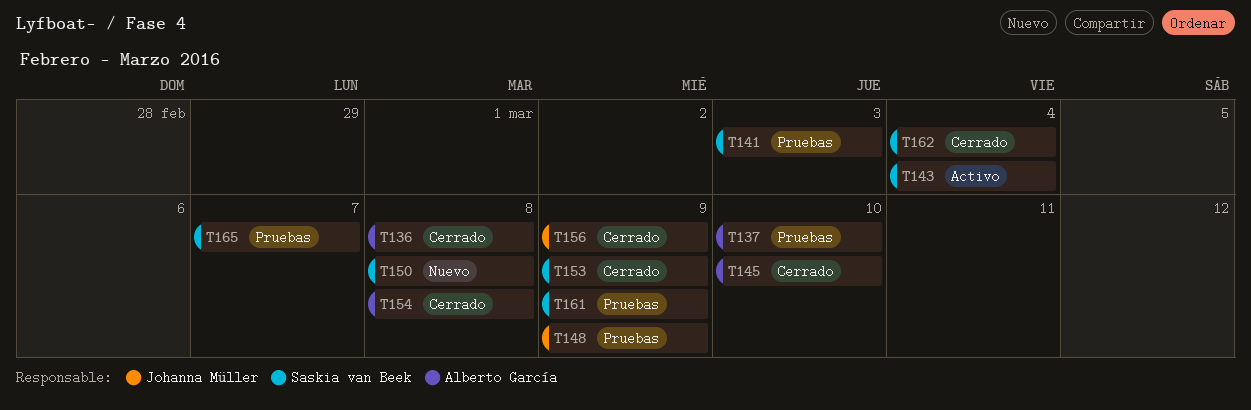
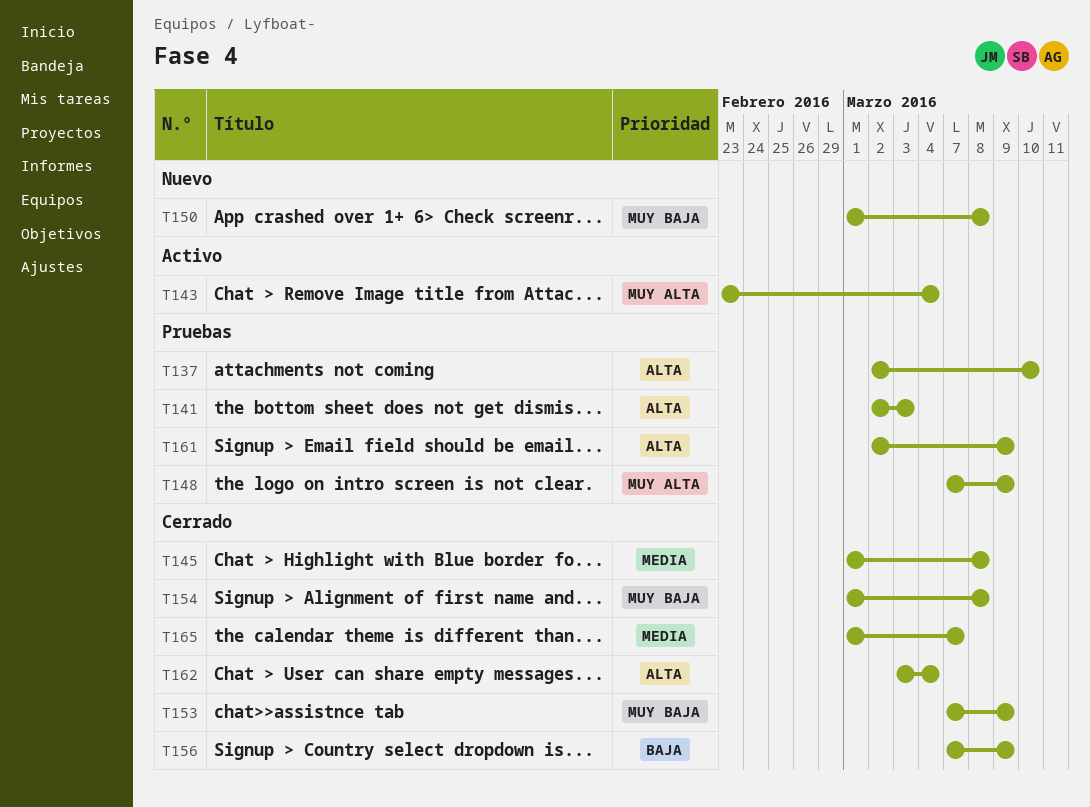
T136: present -> none
T145, due: Mar 10 -> Mar 8
T165, status: Pruebas -> Cerrado

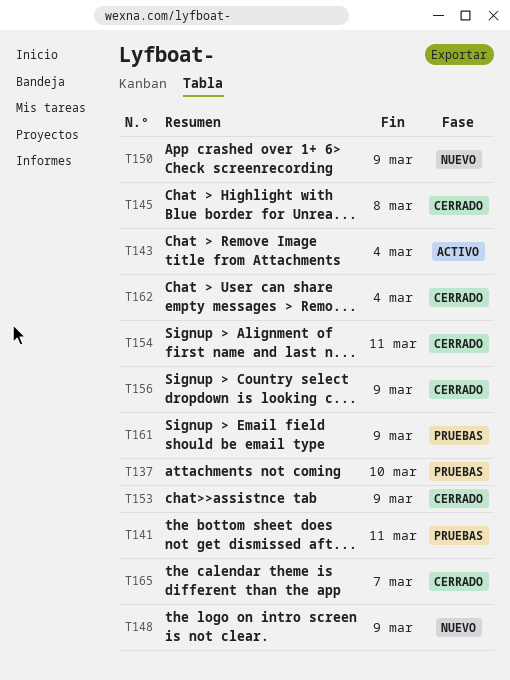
T141, due: Mar 3 -> Mar 11
T148, status: Pruebas -> Nuevo
T150, due: Mar 8 -> Mar 9
T154, due: Mar 8 -> Mar 11

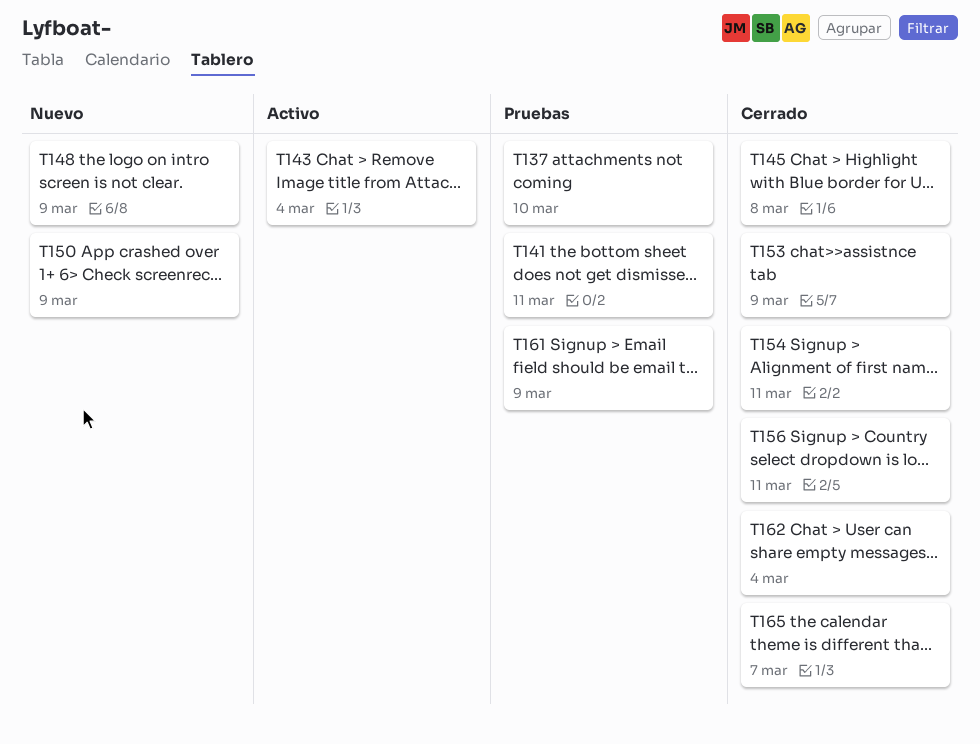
T156, due: Mar 9 -> Mar 11

